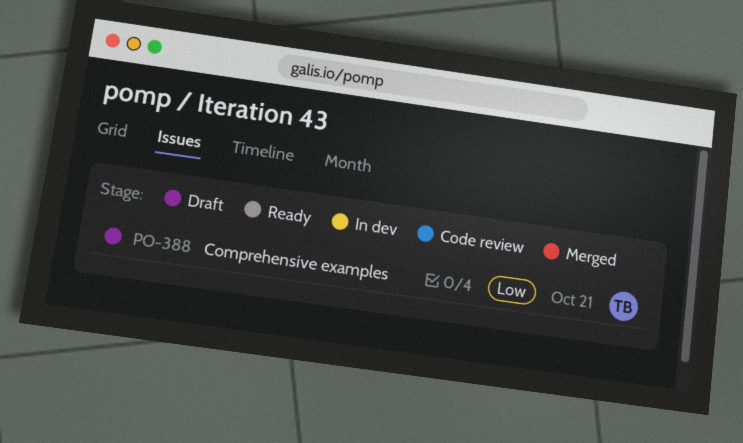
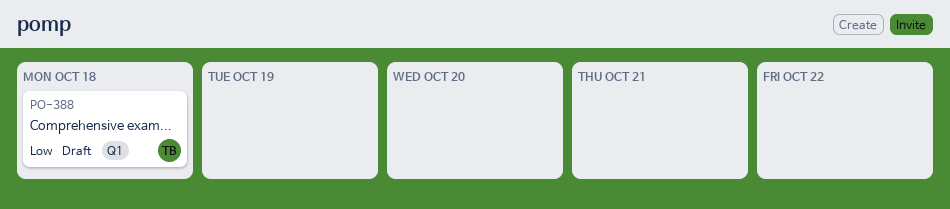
PO-388, due: Oct 21 -> Oct 18

